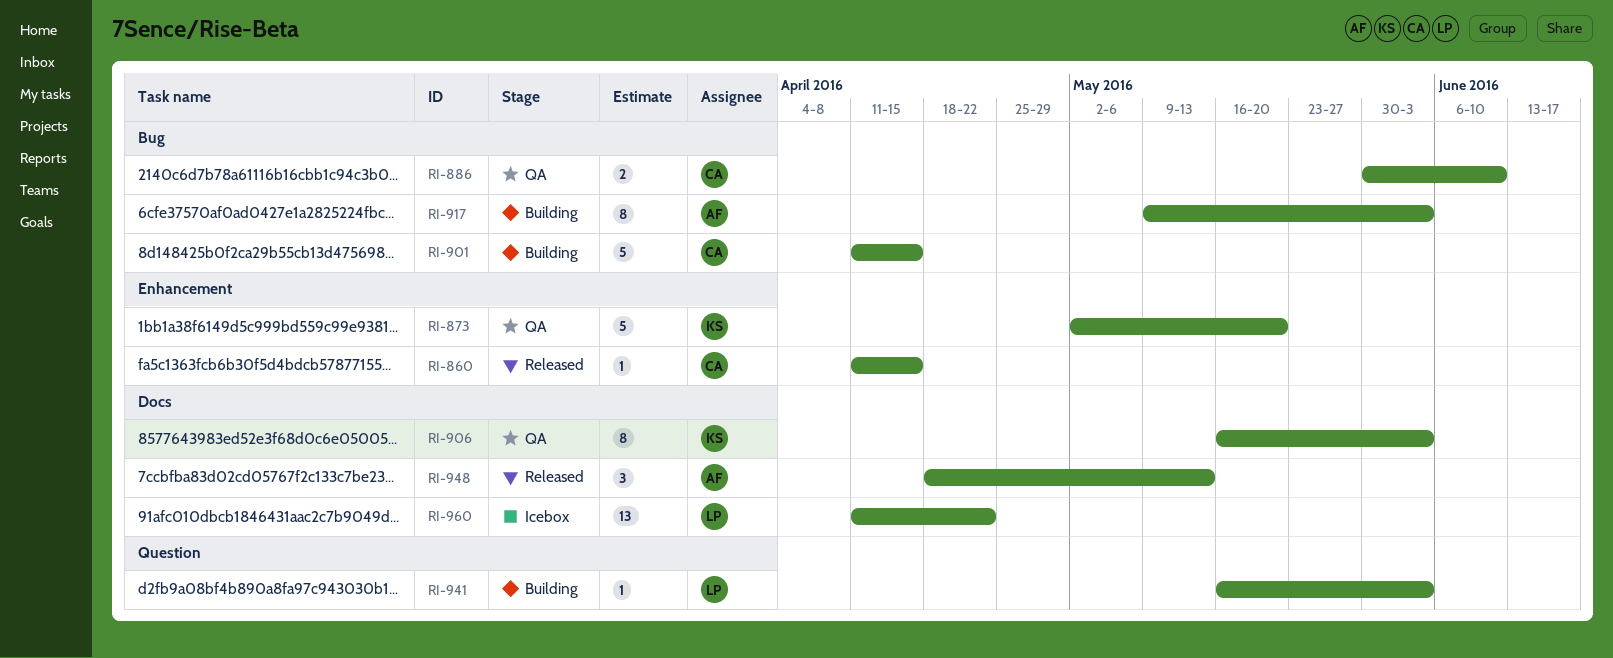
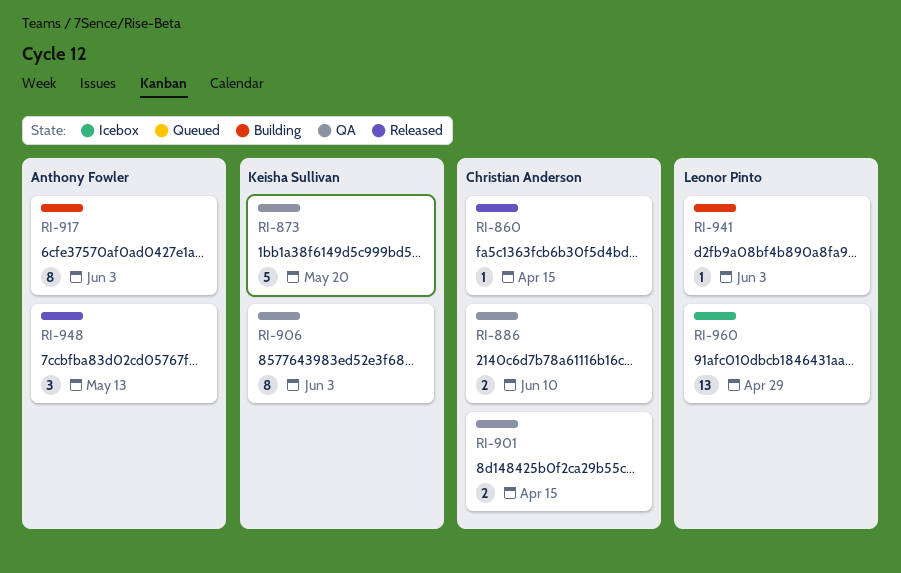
RI-901, status: Building -> QA
RI-901, estimate: 5 -> 2
RI-960, due: Apr 22 -> Apr 29

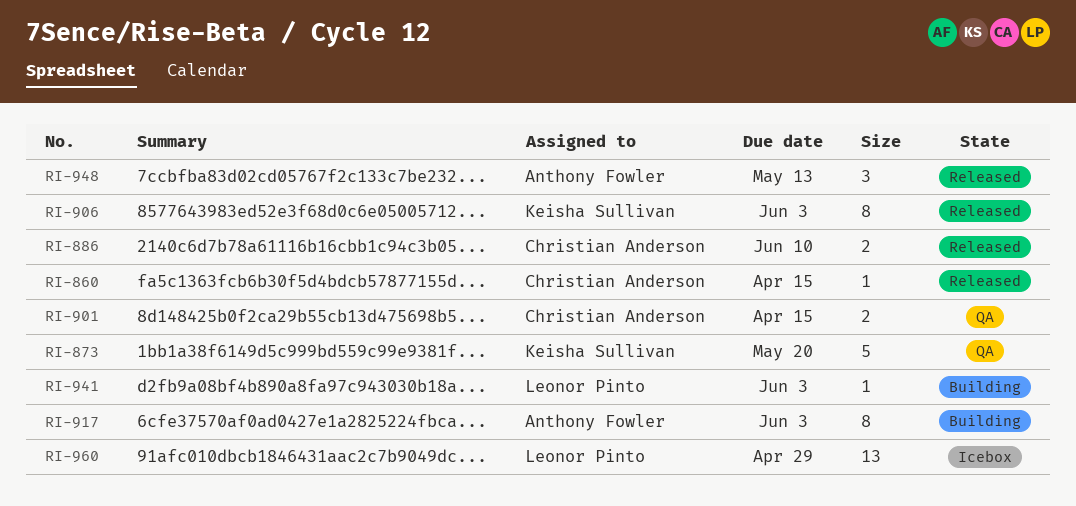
RI-886, status: QA -> Released
RI-906, status: QA -> Released

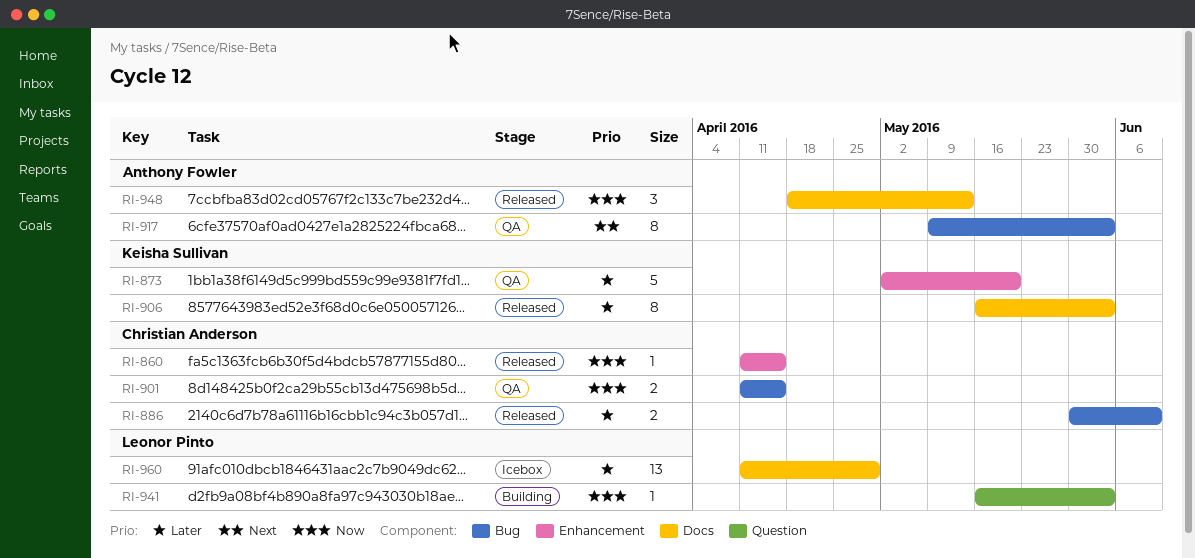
RI-917, status: Building -> QA

